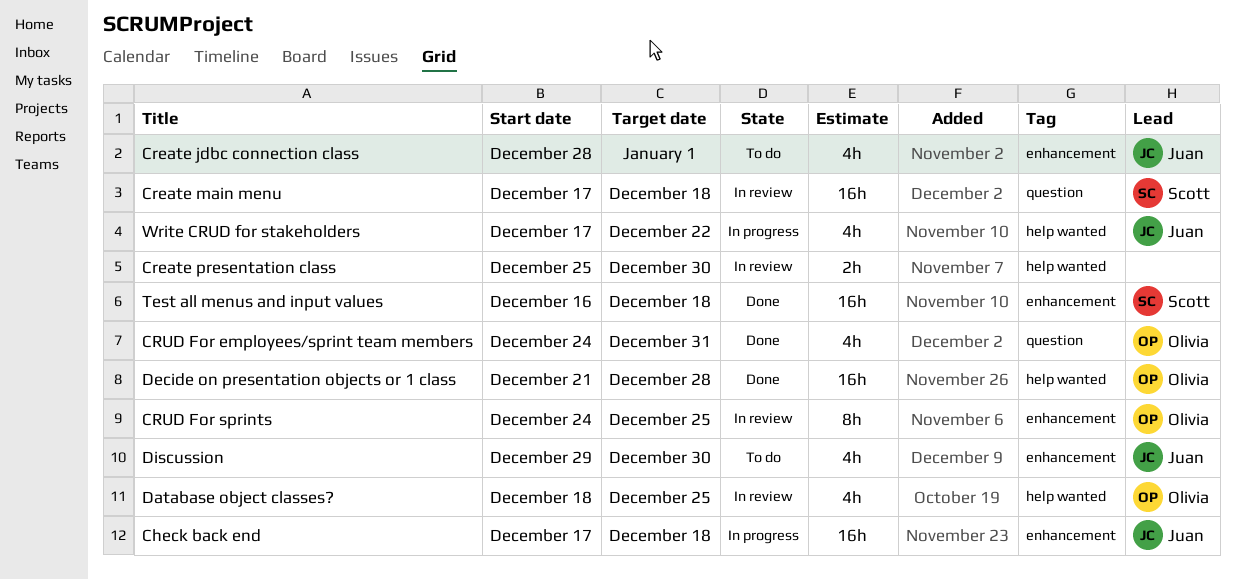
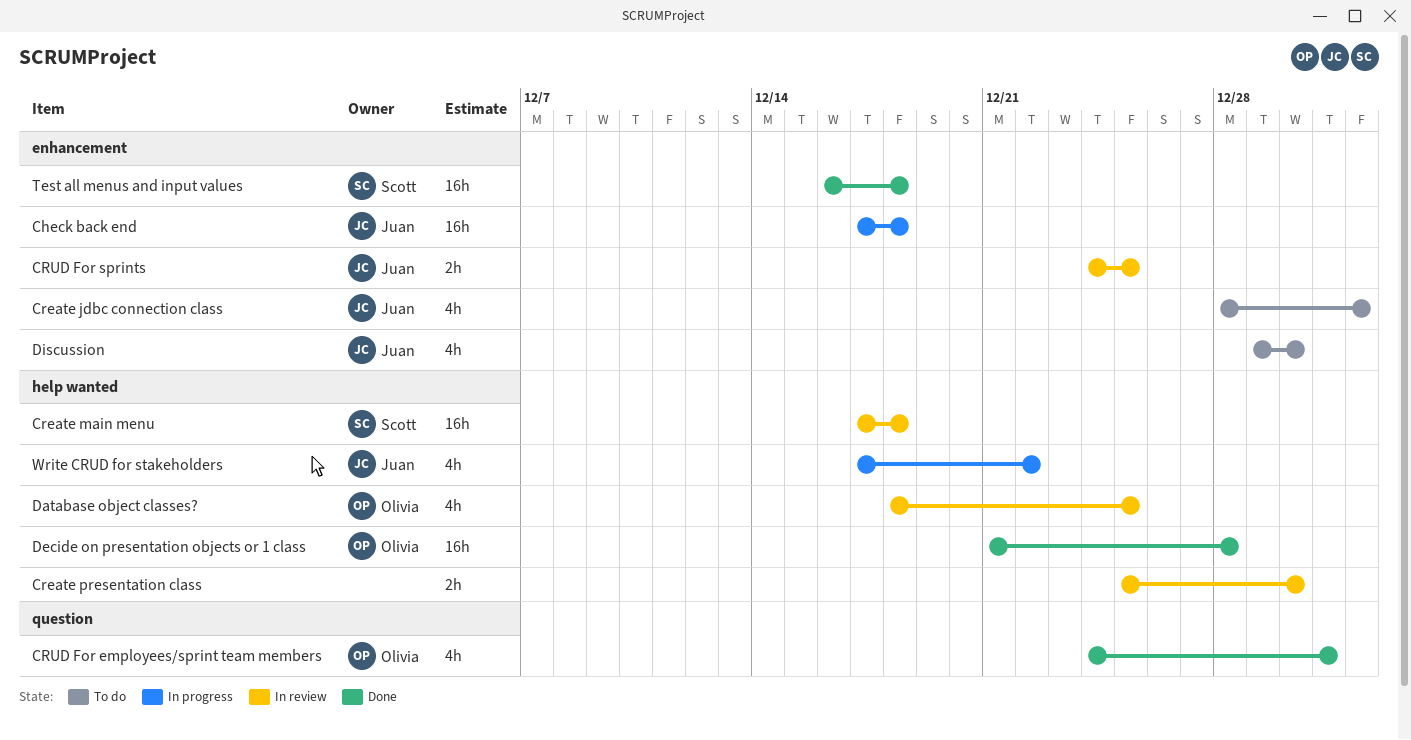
Create main menu, label: question -> help wanted
CRUD For sprints, owner: Olivia -> Juan
CRUD For sprints, estimate: 8h -> 2h

